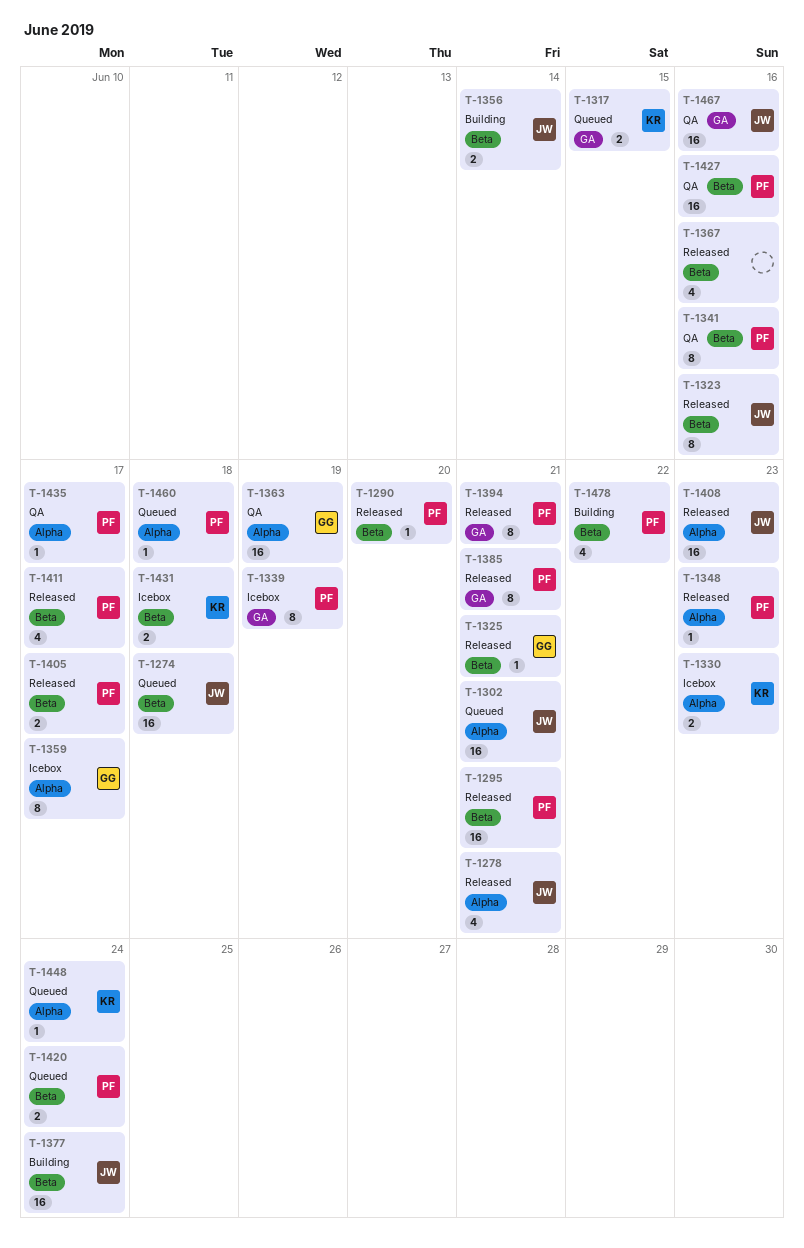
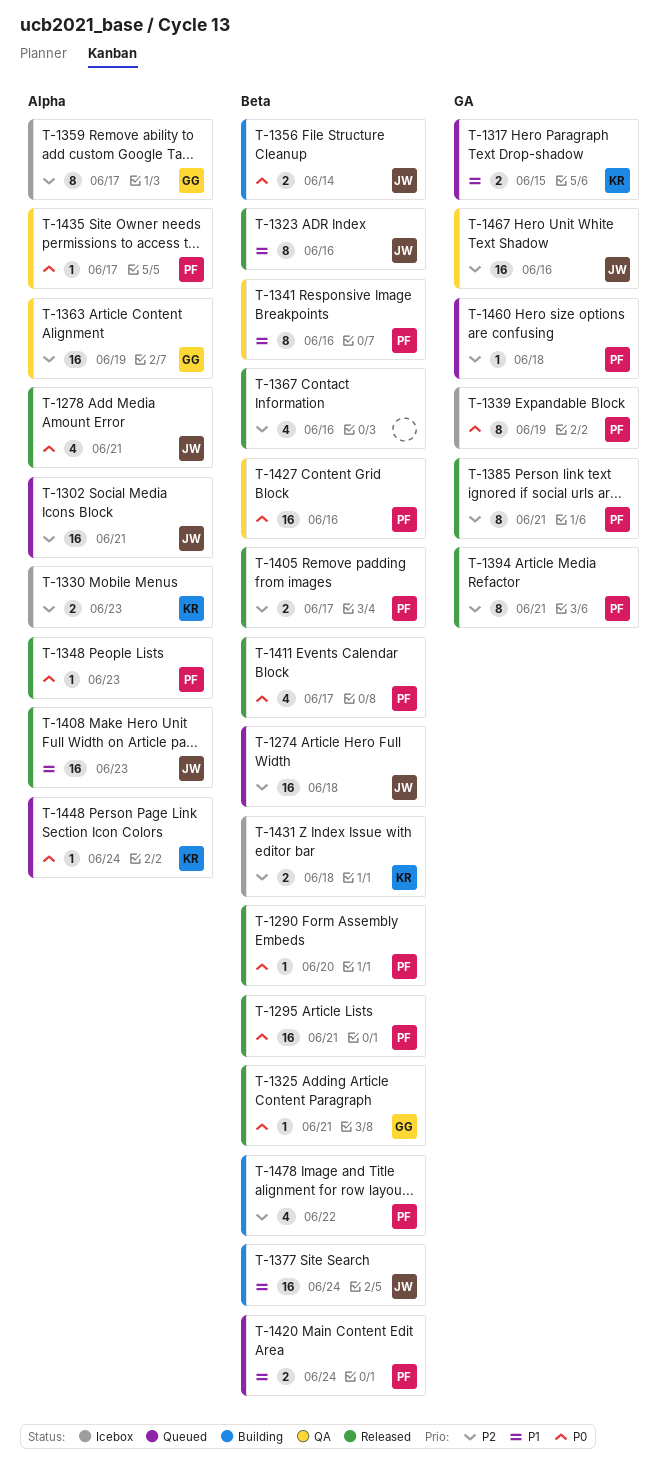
T-1460, label: Alpha -> GA

